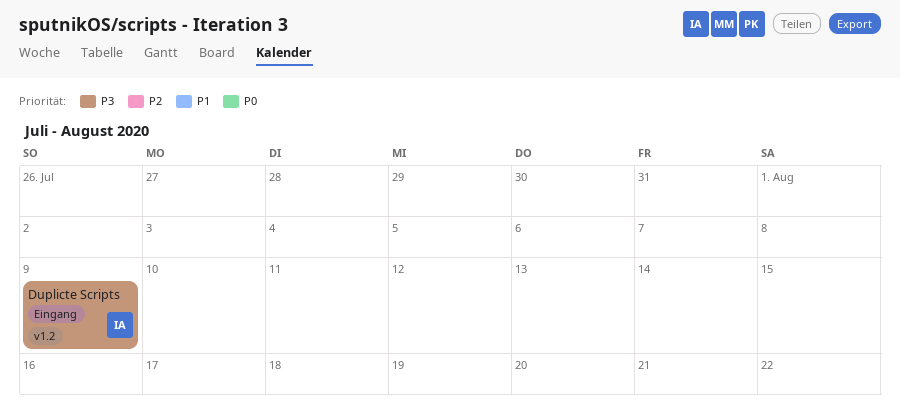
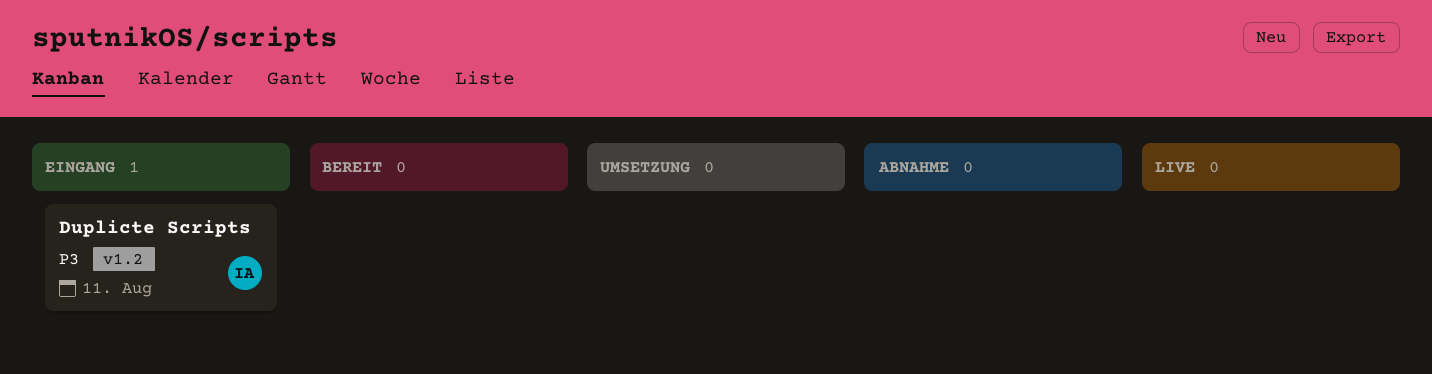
Duplicte Scripts, due: Aug 9 -> Aug 11

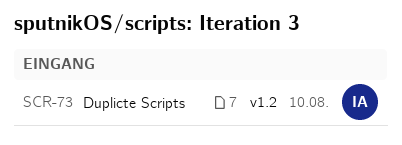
Duplicte Scripts, due: Aug 11 -> Aug 10

